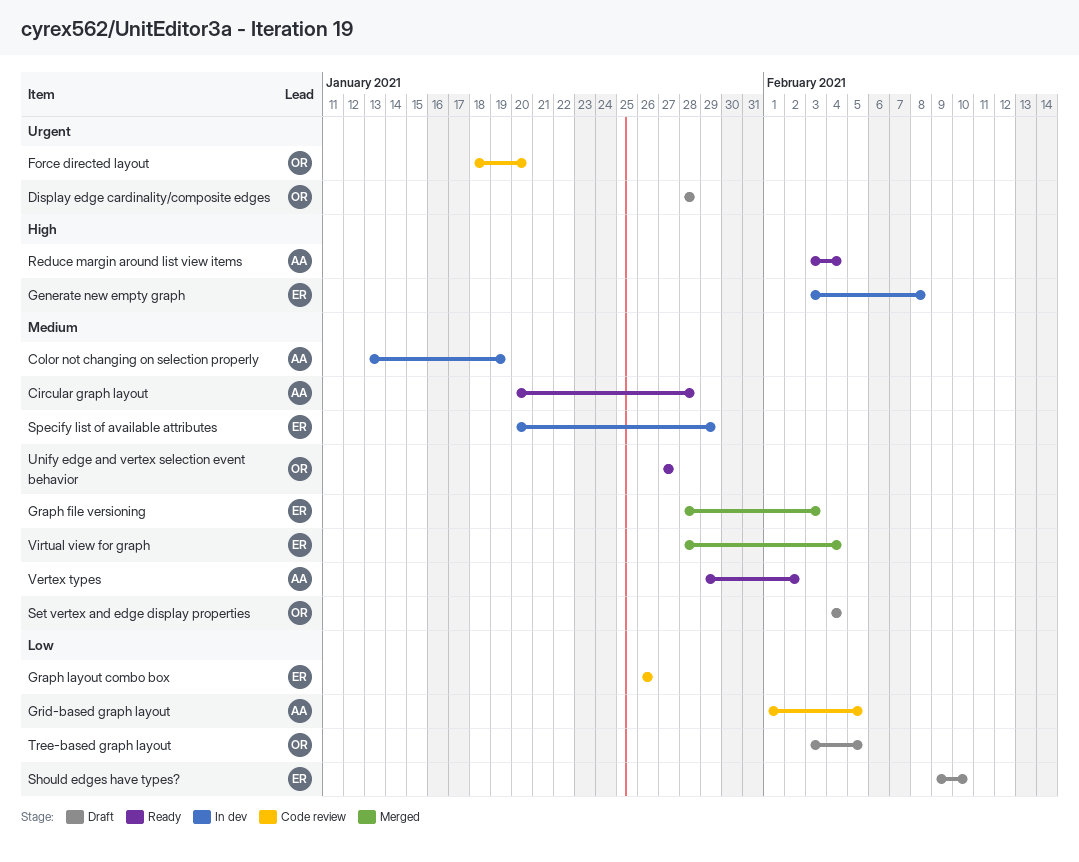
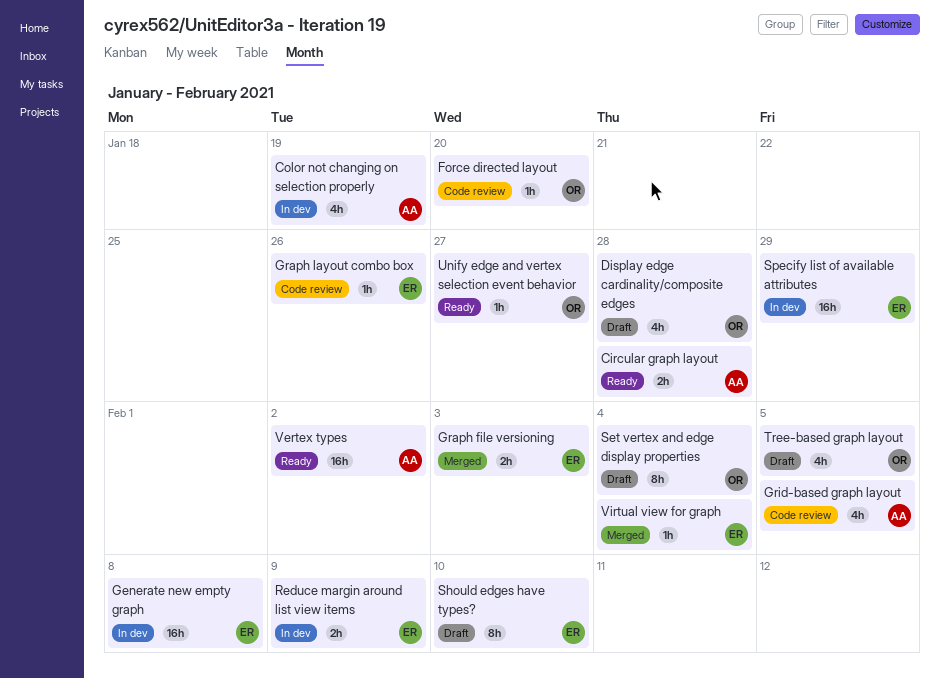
Reduce margin around list view items, status: Ready -> In dev
Reduce margin around list view items, owner: AA -> ER
Reduce margin around list view items, due: Feb 4 -> Feb 9

